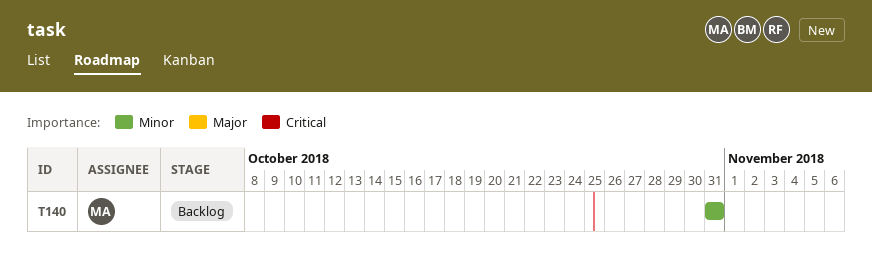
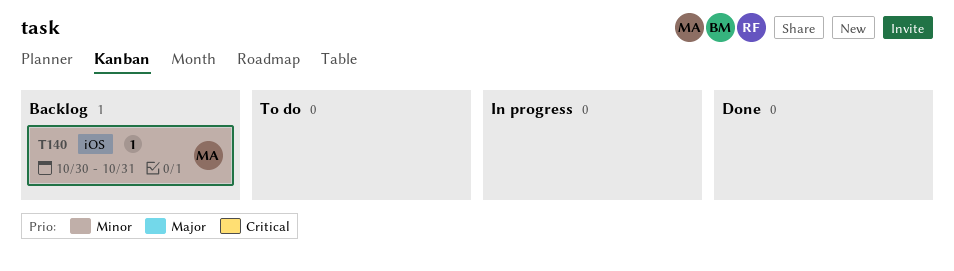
T140, start: Oct 31 -> Oct 30

